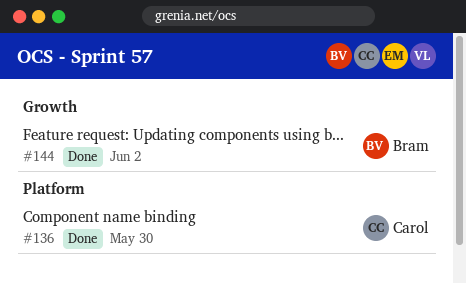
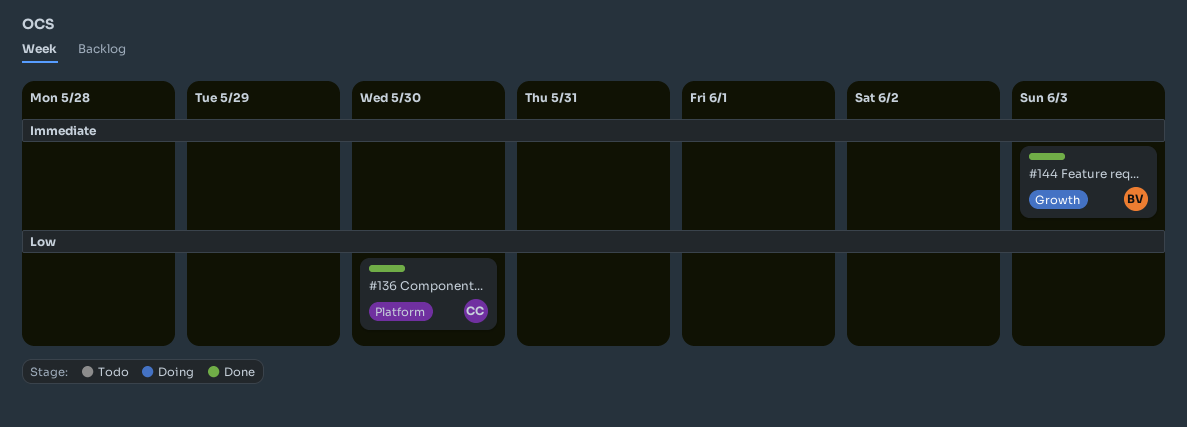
#144, due: Jun 2 -> Jun 3

